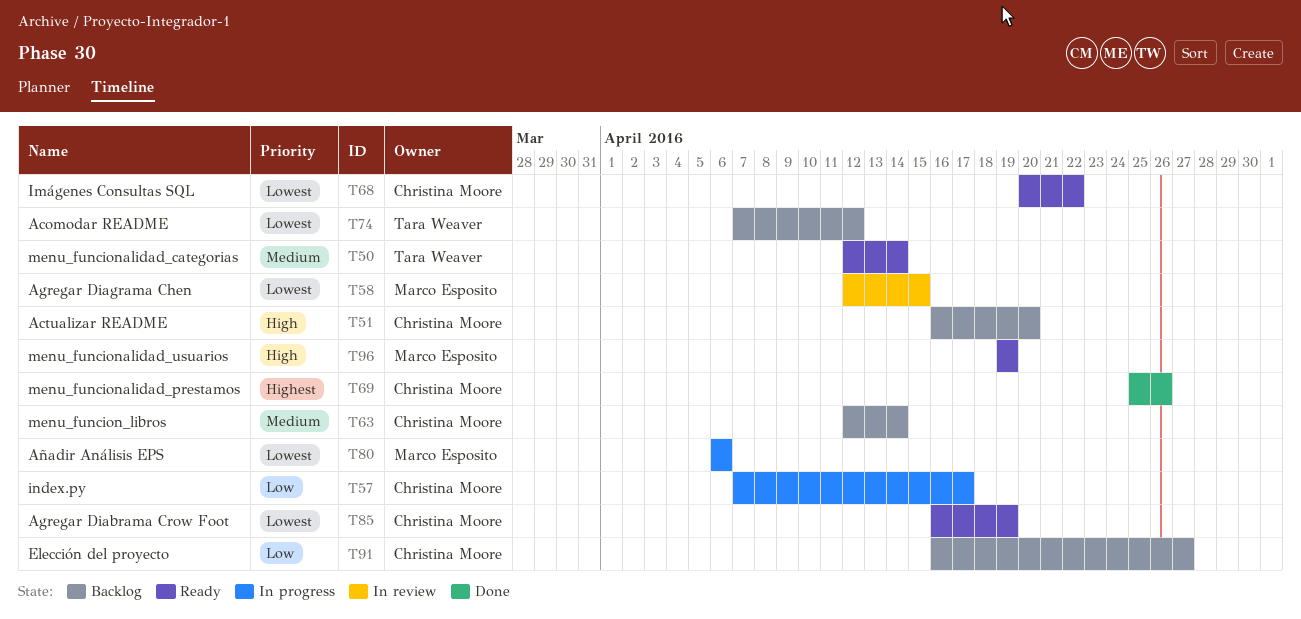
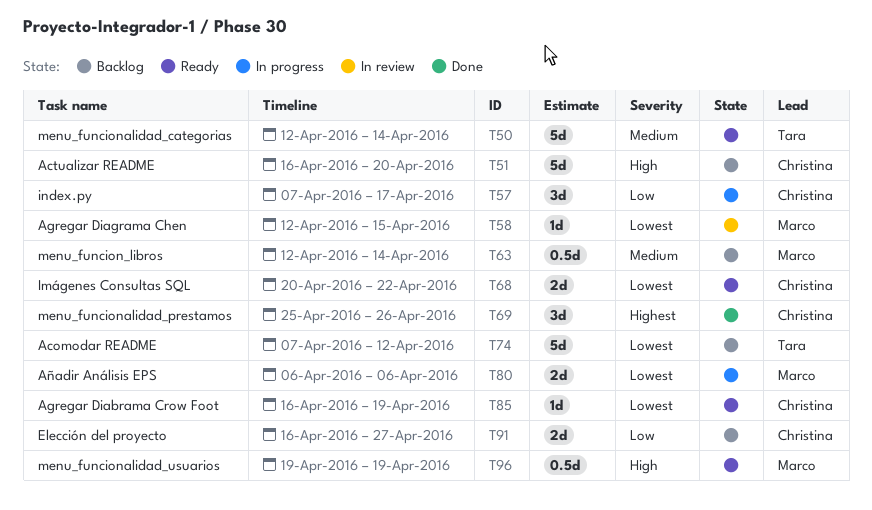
T63, owner: Christina Moore -> Marco Esposito

